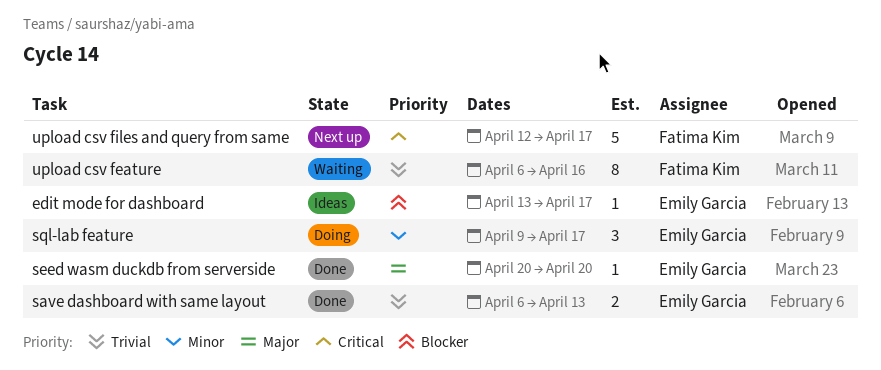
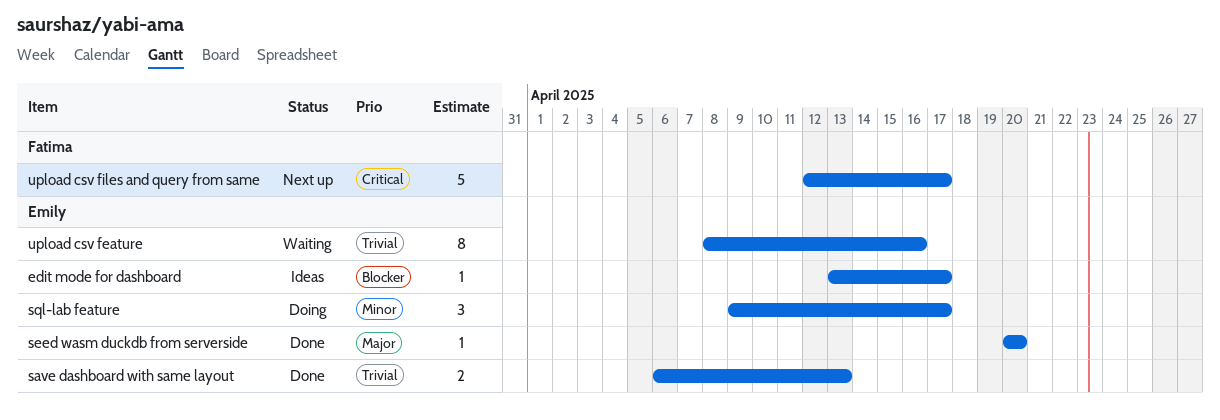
upload csv feature, owner: Fatima Kim -> Emily Garcia
upload csv feature, start: Apr 6 -> Apr 8

